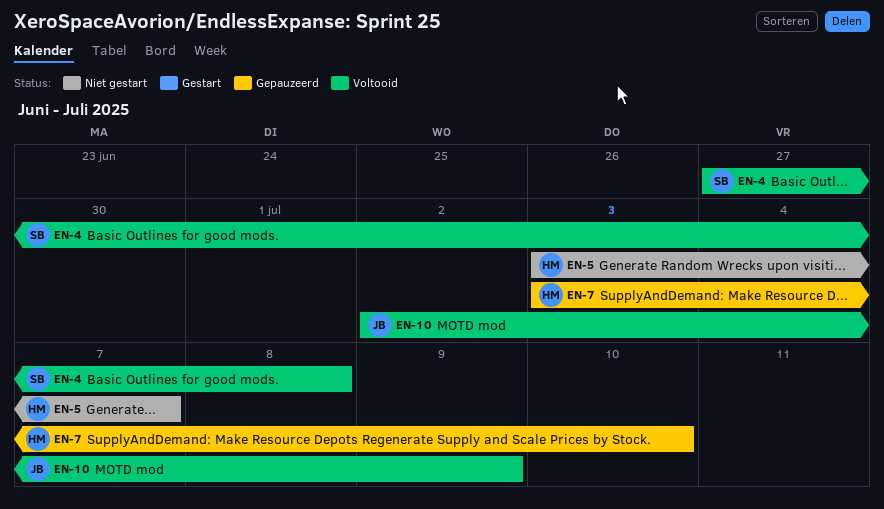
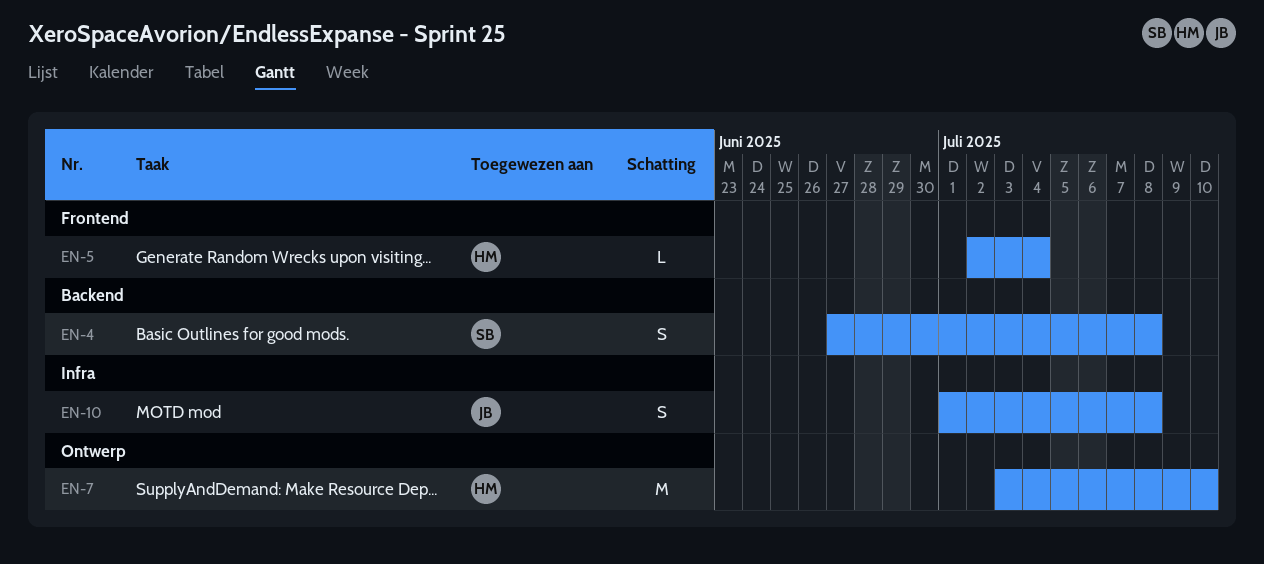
EN-5, start: Jul 3 -> Jul 2
EN-5, due: Jul 7 -> Jul 4
EN-10, start: Jul 2 -> Jul 1
EN-10, due: Jul 9 -> Jul 8

